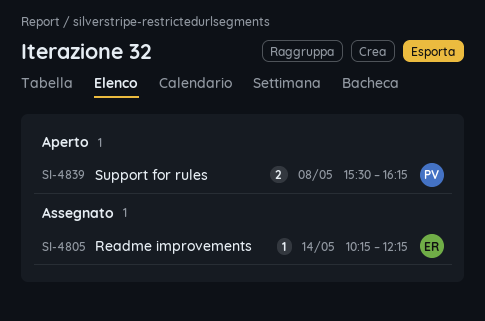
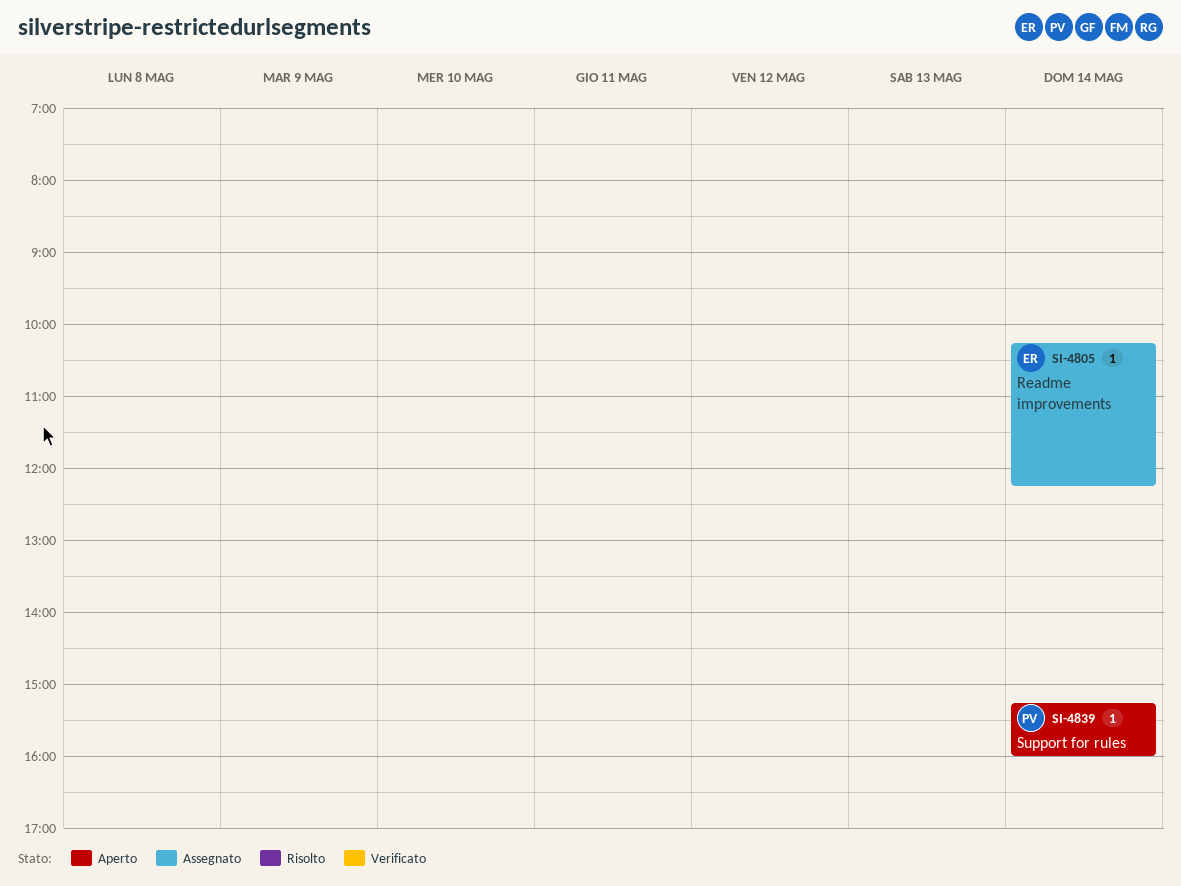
SI-4839, estimate: 2 -> 1
SI-4839, day: May 8 -> May 14
SI-4839, begins: 15:30 -> 15:15
SI-4839, ends: 16:15 -> 16:00

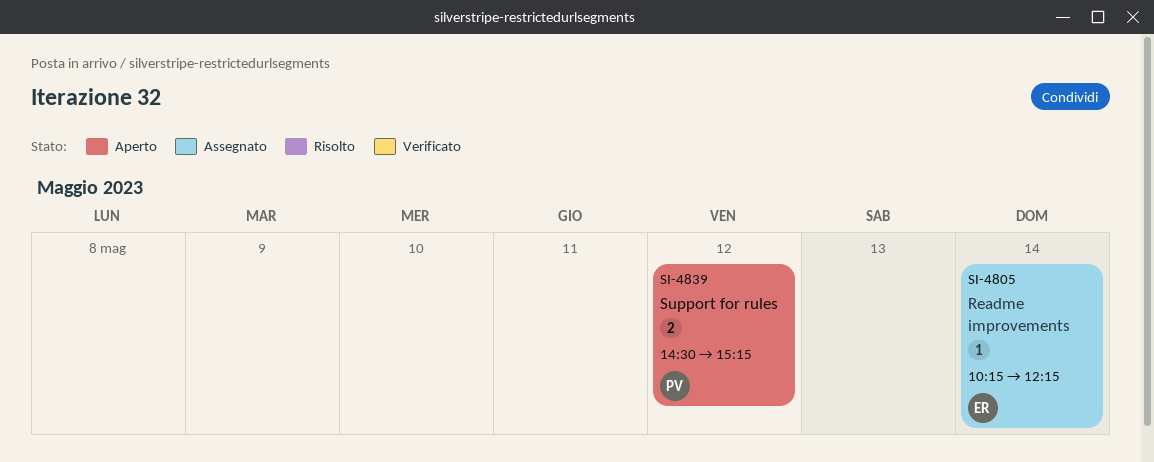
SI-4839, estimate: 1 -> 2
SI-4839, day: May 14 -> May 12
SI-4839, begins: 15:15 -> 14:30
SI-4839, ends: 16:00 -> 15:15

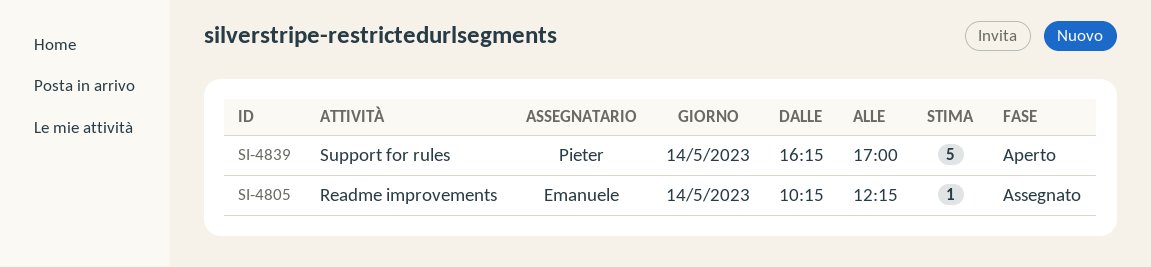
SI-4839, estimate: 2 -> 5
SI-4839, day: May 12 -> May 14
SI-4839, begins: 14:30 -> 16:15
SI-4839, ends: 15:15 -> 17:00

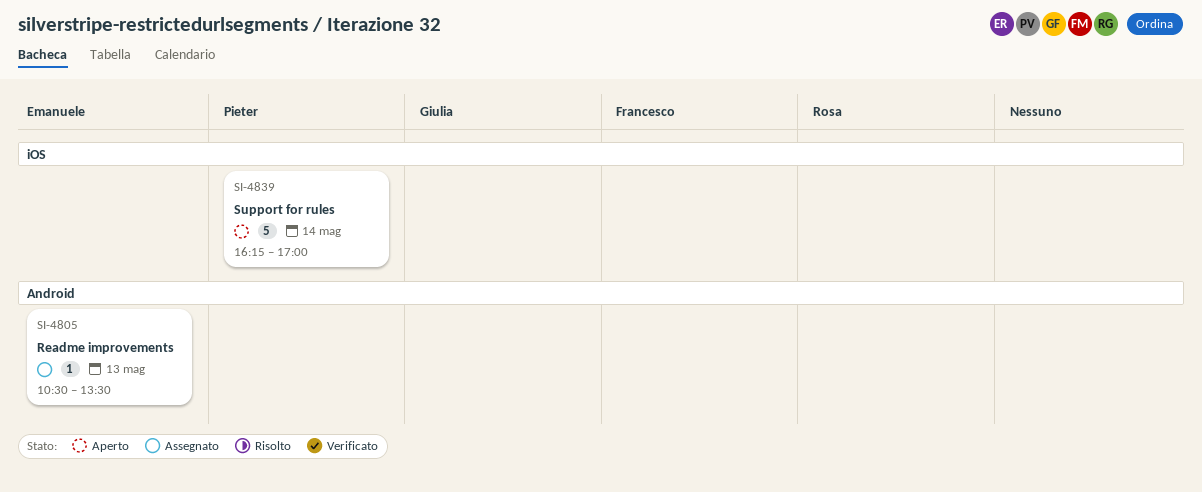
SI-4805, day: May 14 -> May 13
SI-4805, begins: 10:15 -> 10:30
SI-4805, ends: 12:15 -> 13:30

